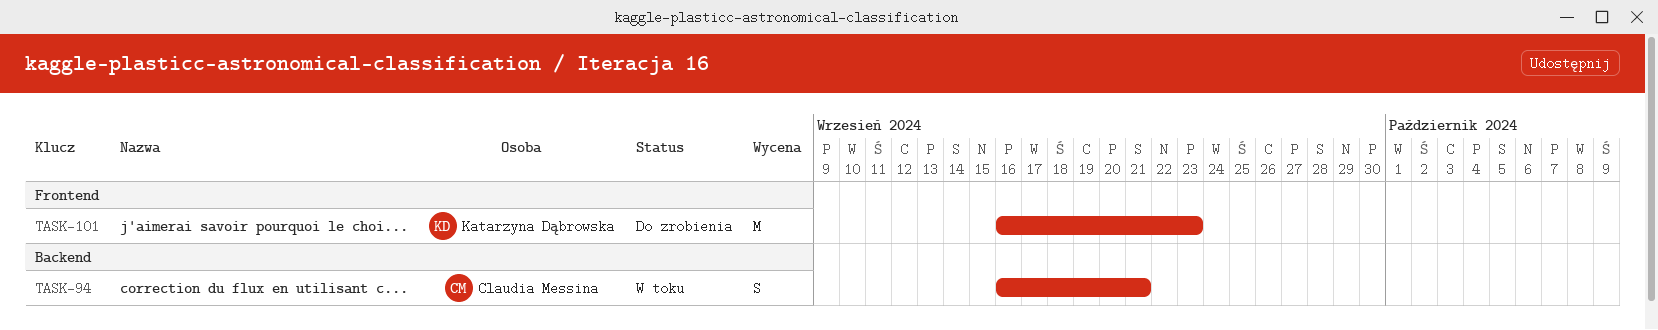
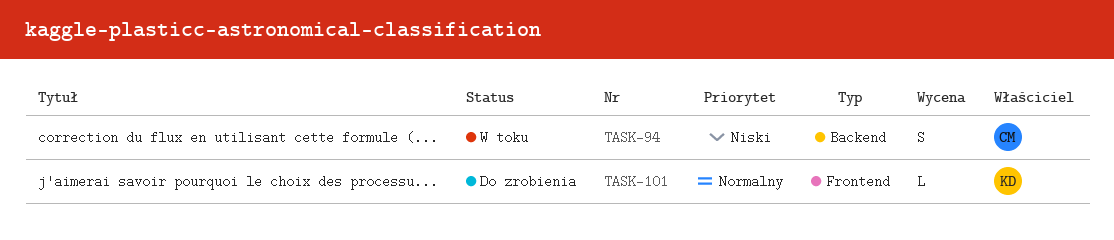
TASK-101, estimate: M -> L

